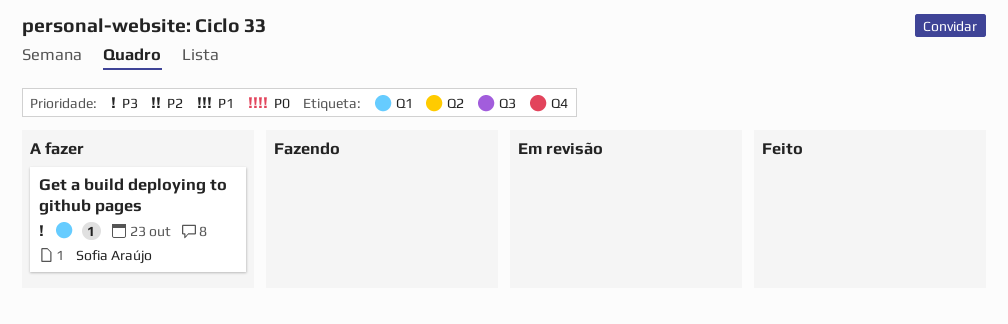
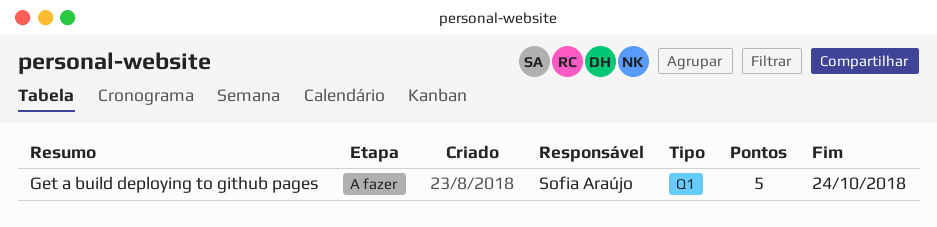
Get a build deploying to github pages, estimate: 1 -> 5
Get a build deploying to github pages, due: Oct 23 -> Oct 24

